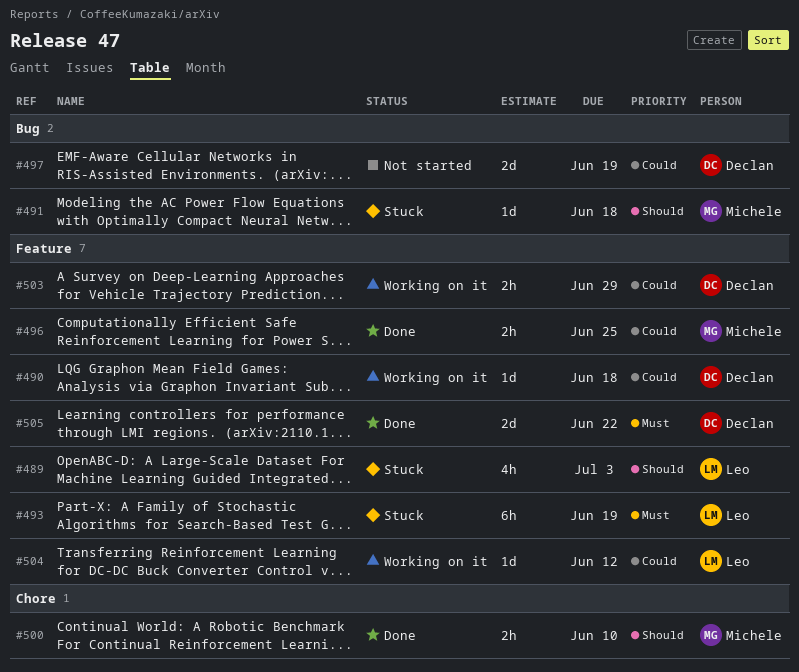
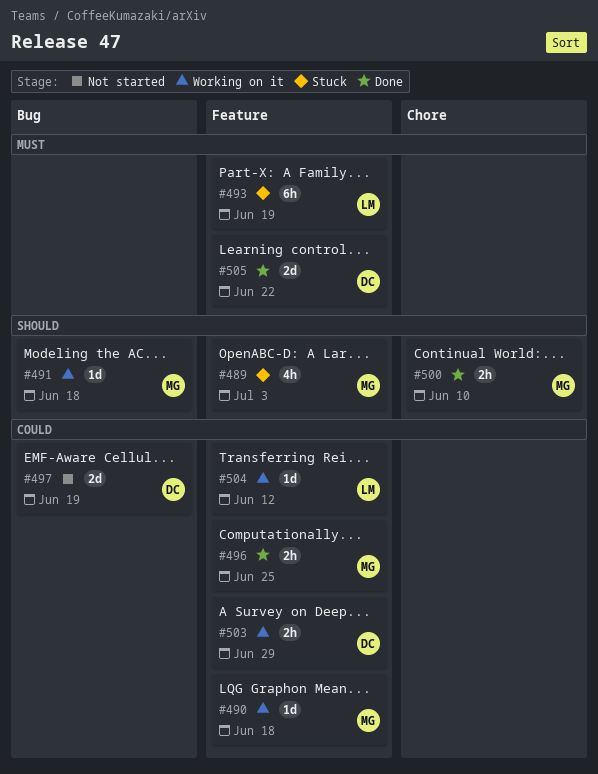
#489, owner: Leo -> Michele
#490, owner: Declan -> Michele
#491, status: Stuck -> Working on it

